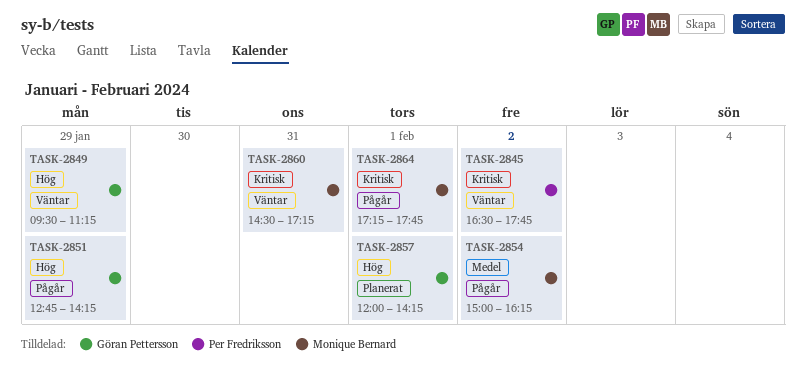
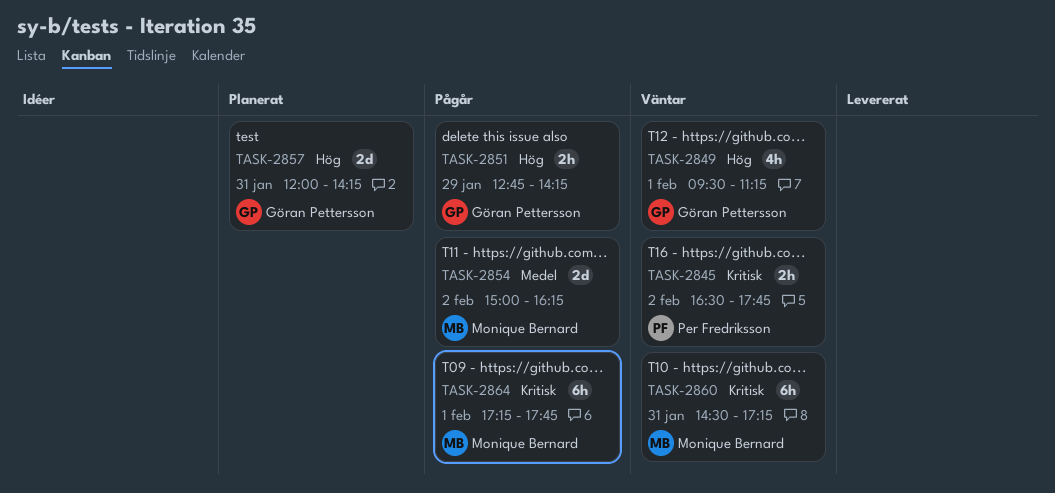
TASK-2849, day: Jan 29 -> Feb 1
TASK-2857, day: Feb 1 -> Jan 31

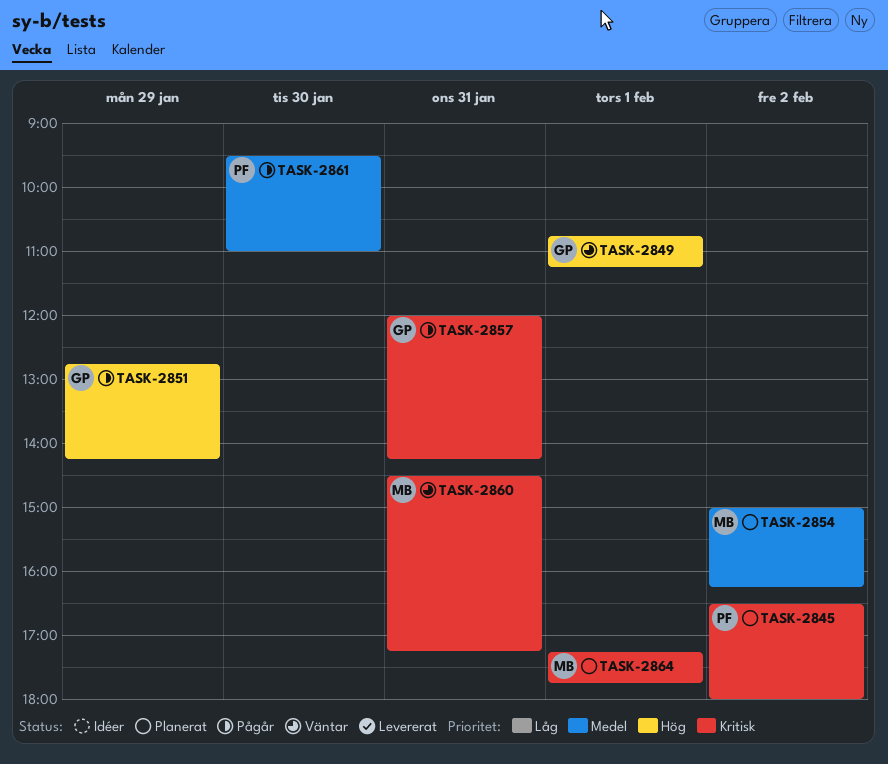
TASK-2845, status: Väntar -> Planerat
TASK-2845, ends: 17:45 -> 18:00
TASK-2849, begins: 09:30 -> 10:45
TASK-2854, status: Pågår -> Planerat
TASK-2857, status: Planerat -> Pågår
TASK-2857, priority: Hög -> Kritisk
TASK-2861: none -> present
TASK-2864, status: Pågår -> Planerat

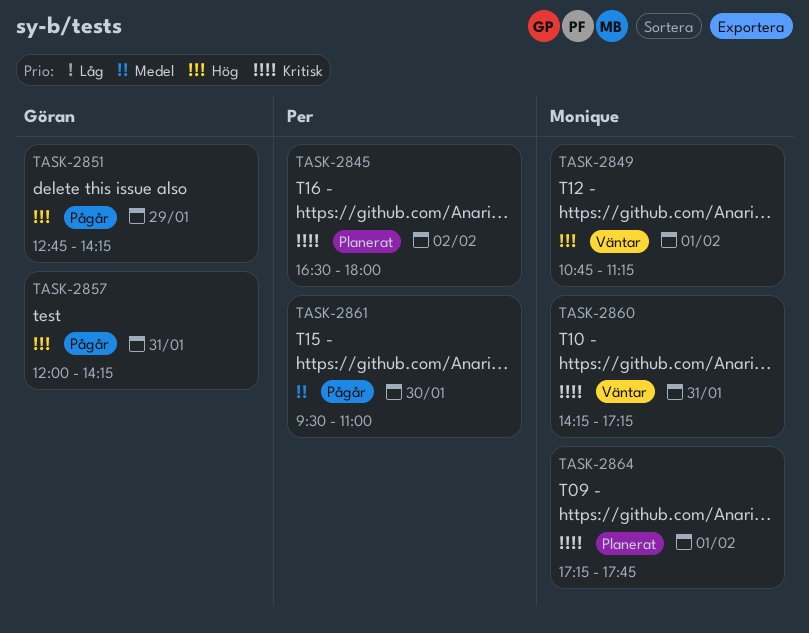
TASK-2849, owner: Göran -> Monique
TASK-2854: present -> none
TASK-2857, priority: Kritisk -> Hög
TASK-2860, begins: 14:30 -> 14:15

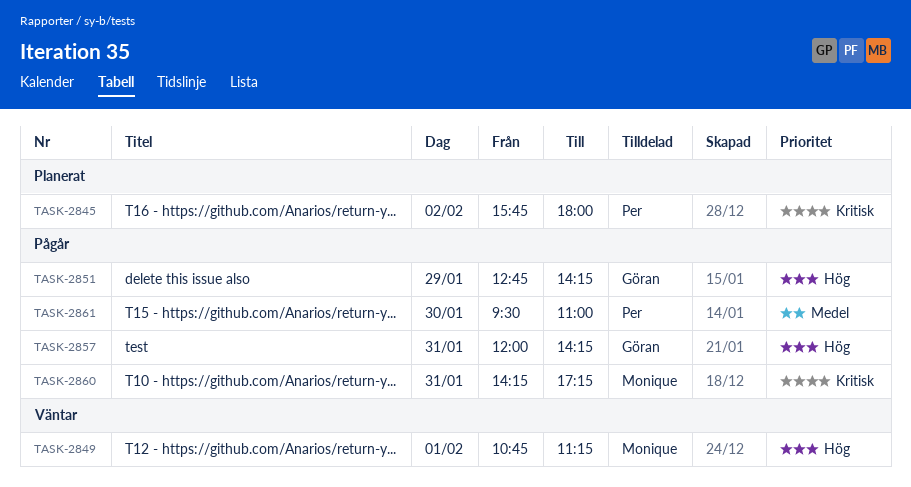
TASK-2845, begins: 16:30 -> 15:45
TASK-2860, status: Väntar -> Pågår
TASK-2864: present -> none

